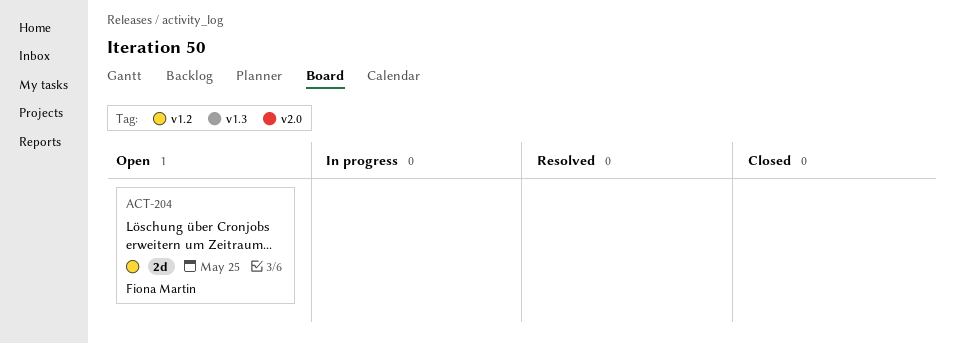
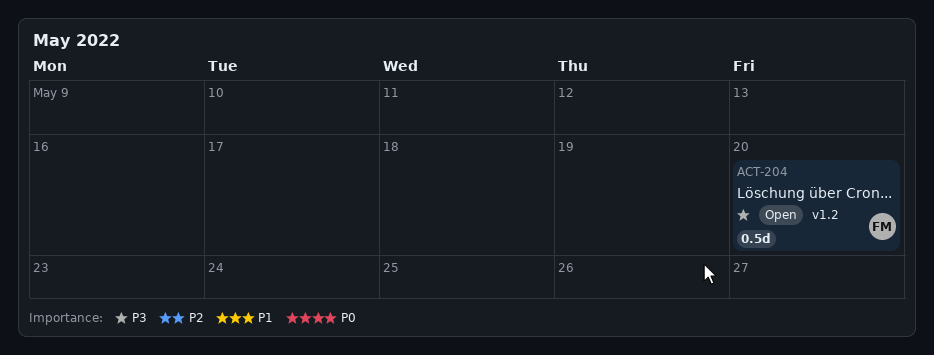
ACT-204, estimate: 2d -> 0.5d
ACT-204, due: May 25 -> May 20

